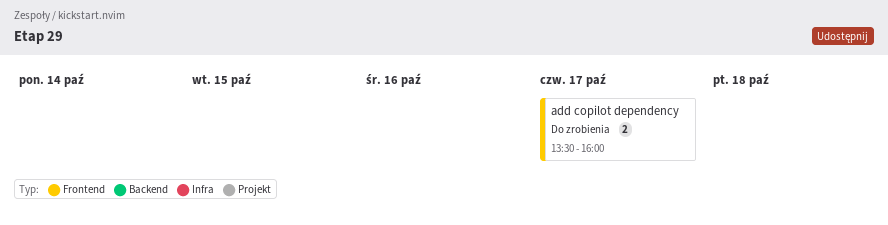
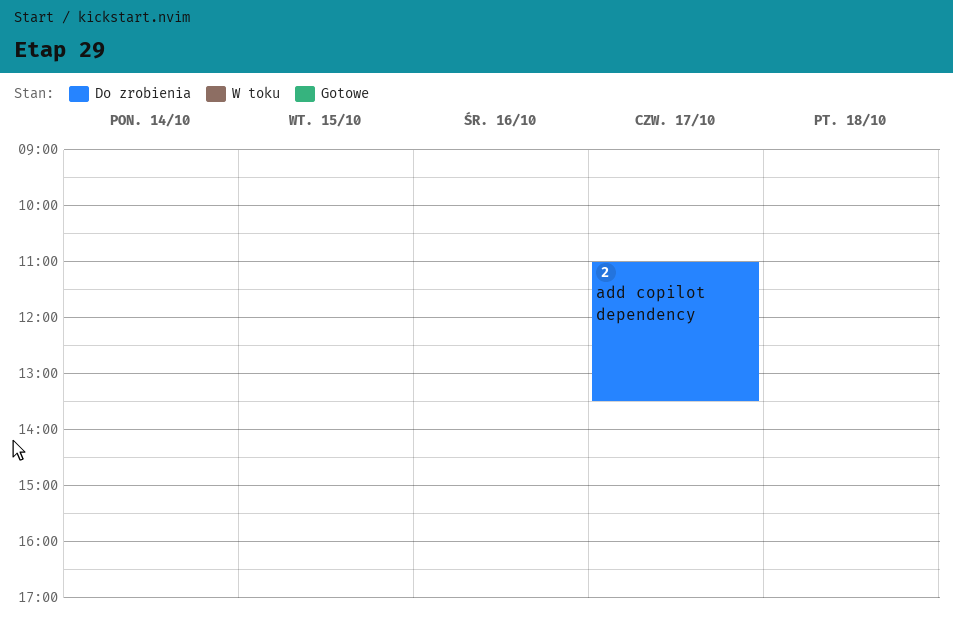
add copilot dependency, begins: 13:30 -> 11:00
add copilot dependency, ends: 16:00 -> 13:30

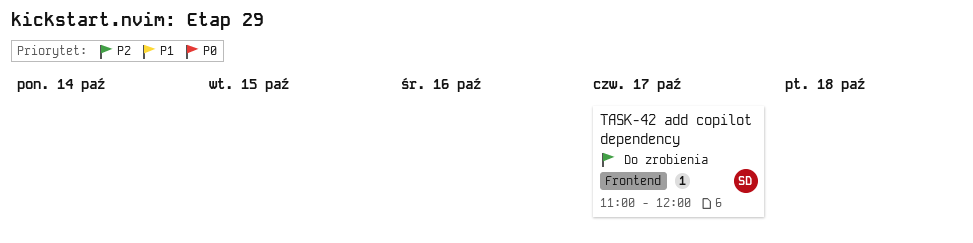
add copilot dependency, estimate: 2 -> 1
add copilot dependency, ends: 13:30 -> 12:00

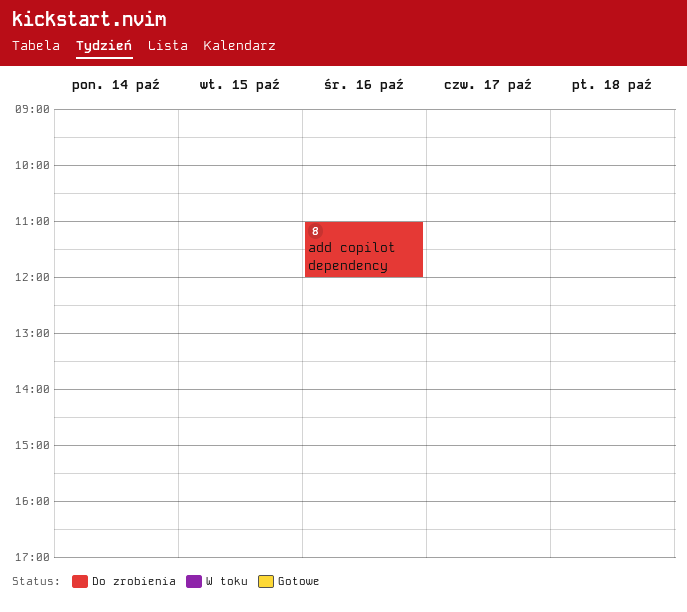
add copilot dependency, estimate: 1 -> 8
add copilot dependency, day: Oct 17 -> Oct 16

